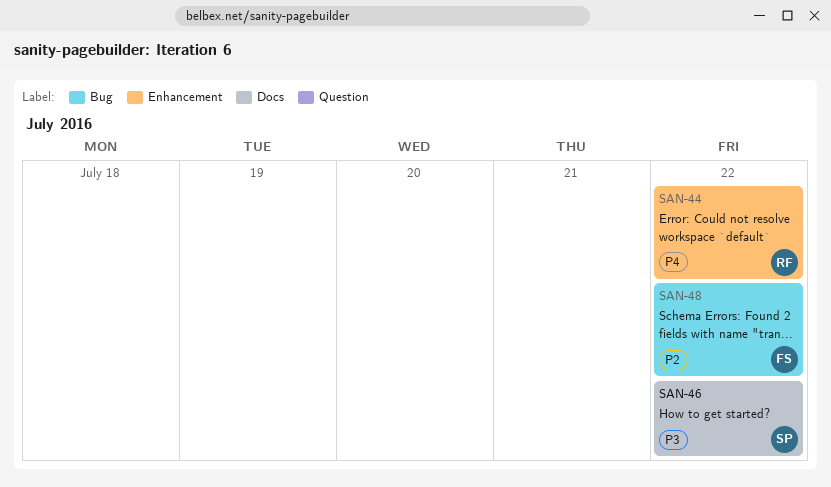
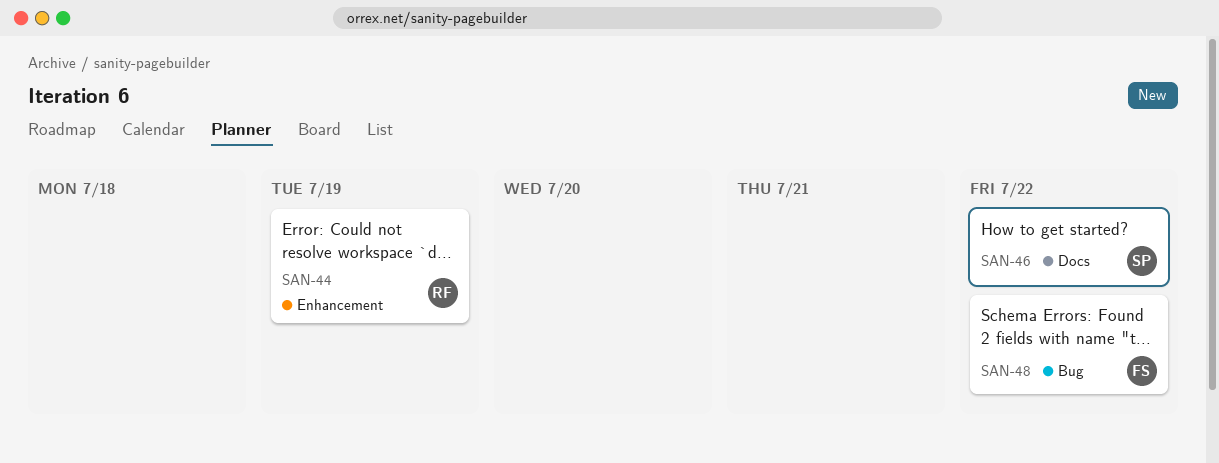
SAN-44, due: Jul 22 -> Jul 19

